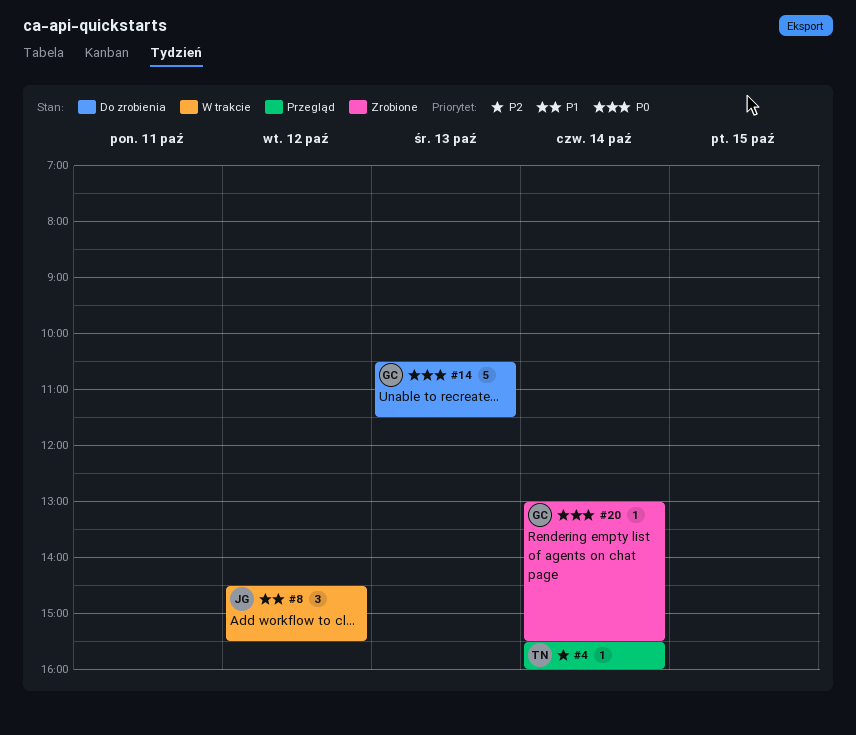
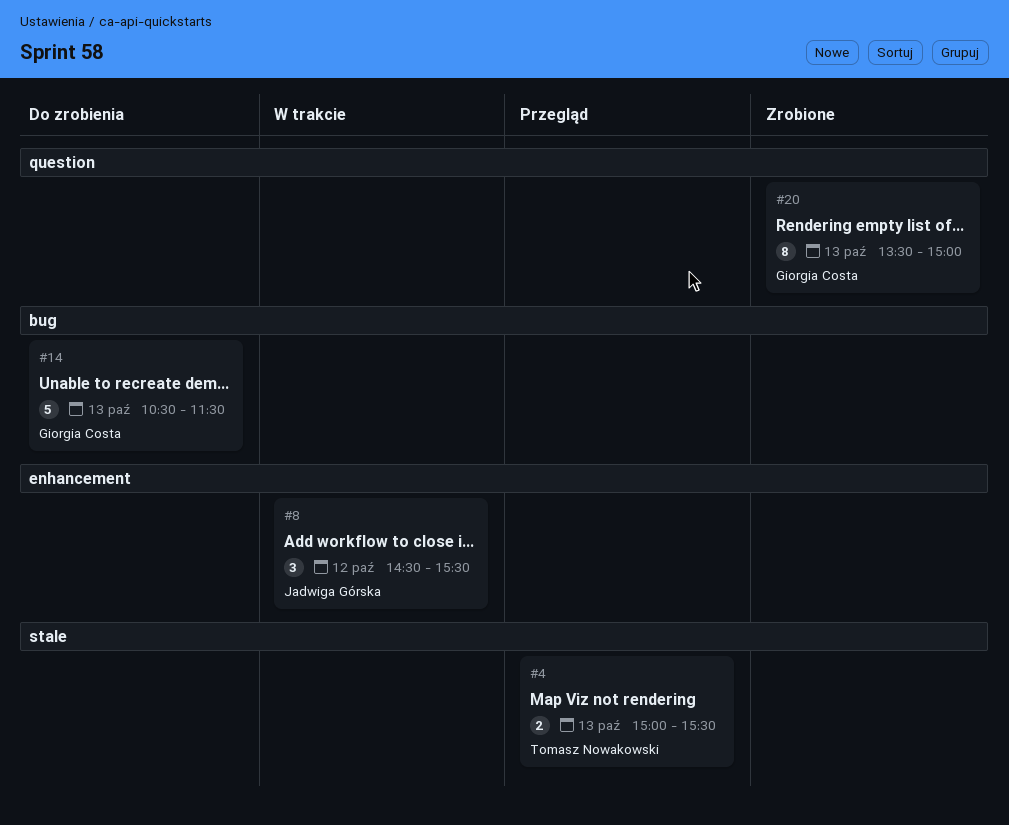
#4, estimate: 1 -> 2
#4, day: Oct 14 -> Oct 13
#4, begins: 15:30 -> 15:00
#4, ends: 16:00 -> 15:30
#20, estimate: 1 -> 8
#20, day: Oct 14 -> Oct 13
#20, begins: 13:00 -> 13:30
#20, ends: 15:30 -> 15:00

